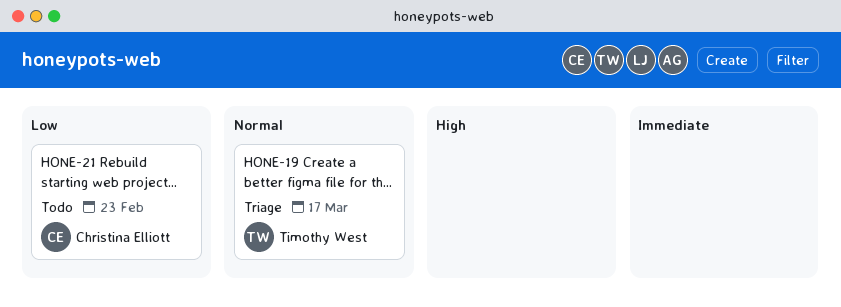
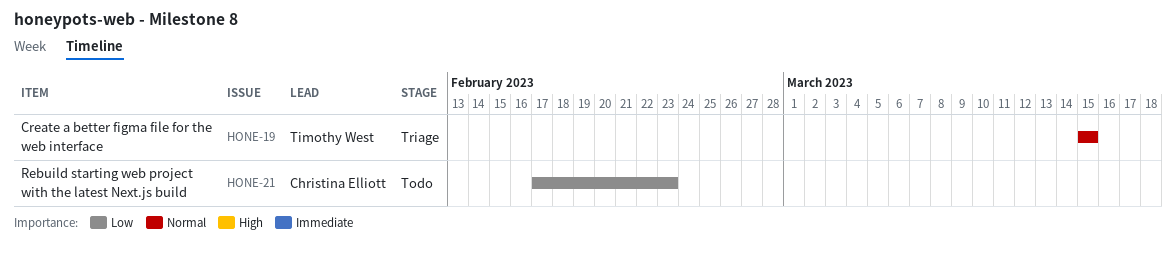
HONE-19, due: Mar 17 -> Mar 15

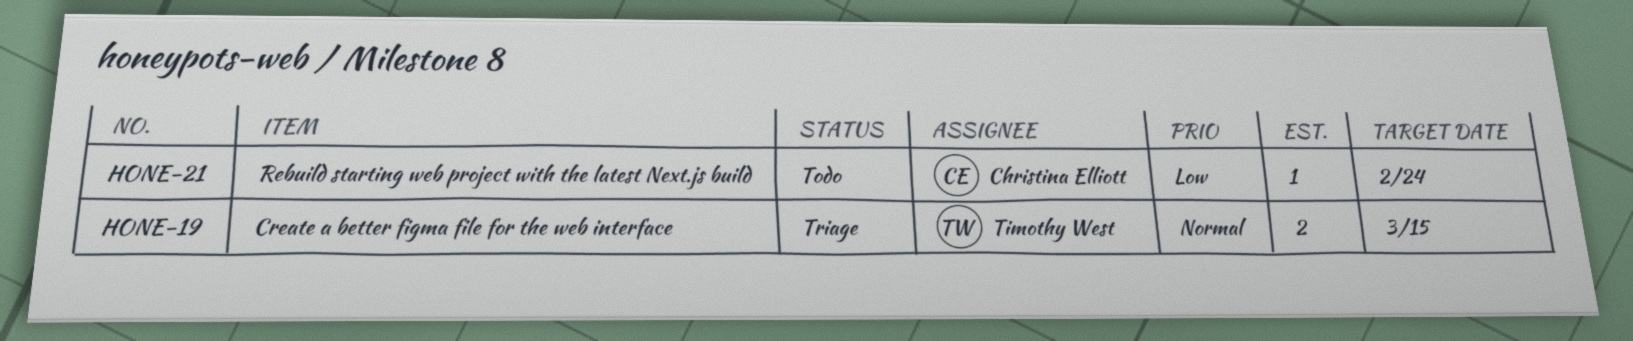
HONE-21, due: Feb 23 -> Feb 24

